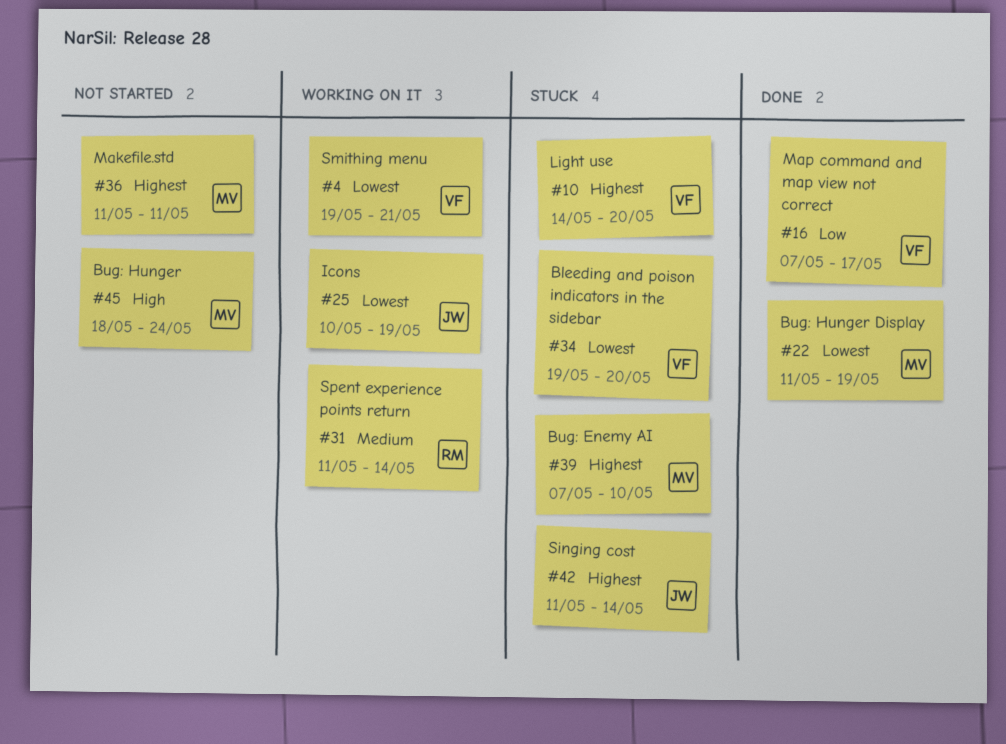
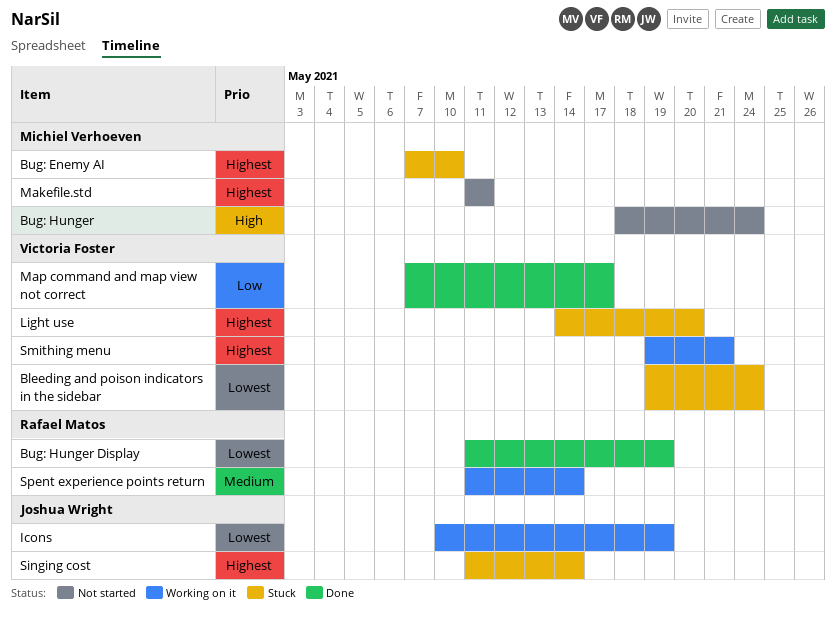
Bleeding and poison indicators in the sidebar, due: May 20 -> May 24
Bug: Hunger Display, owner: Michiel Verhoeven -> Rafael Matos
Smithing menu, priority: Lowest -> Highest

